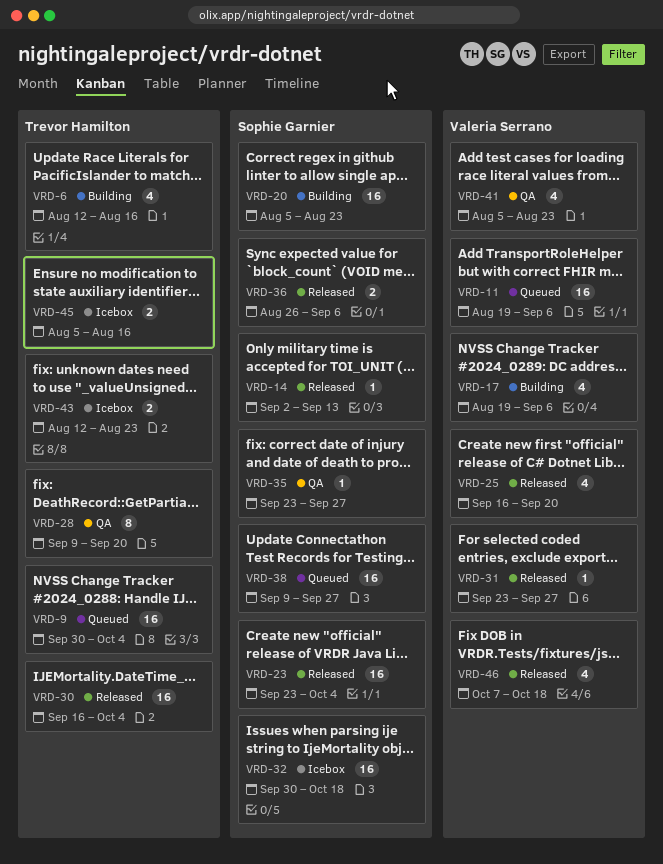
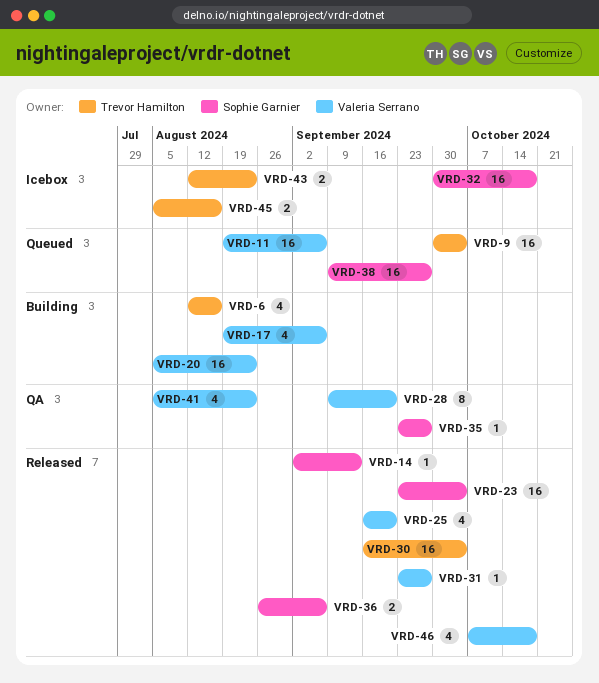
VRD-20, owner: Sophie Garnier -> Valeria Serrano
VRD-28, owner: Trevor Hamilton -> Valeria Serrano

